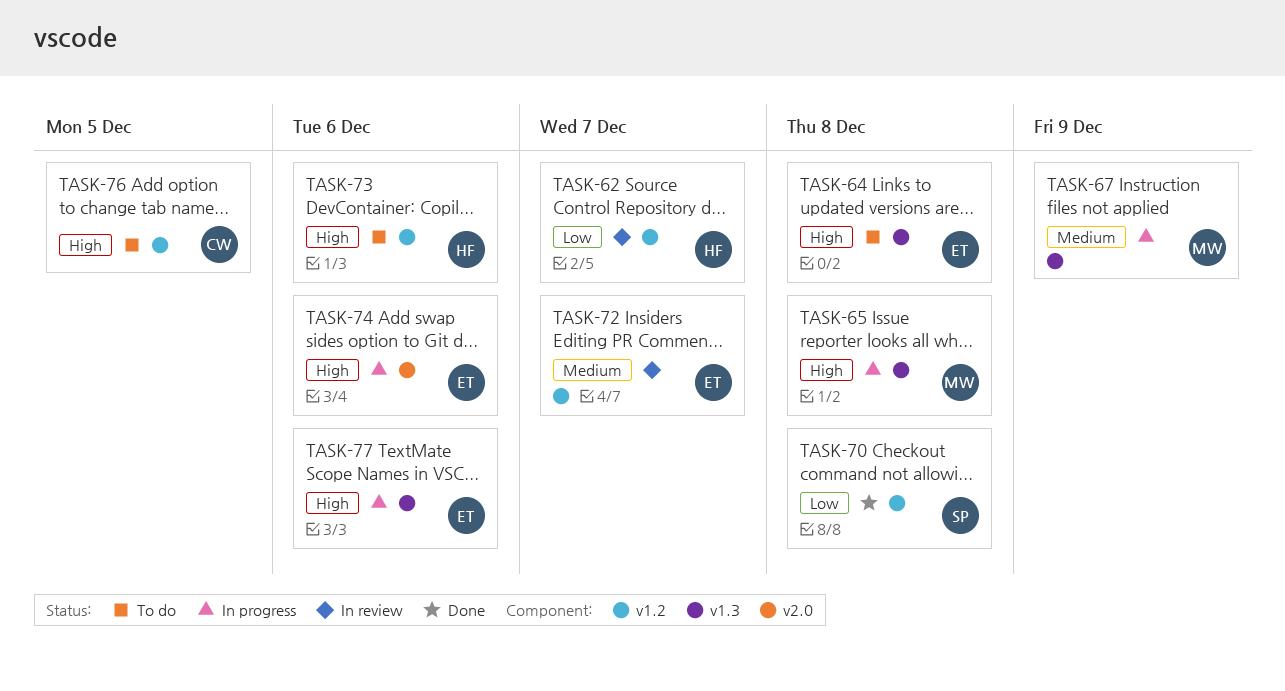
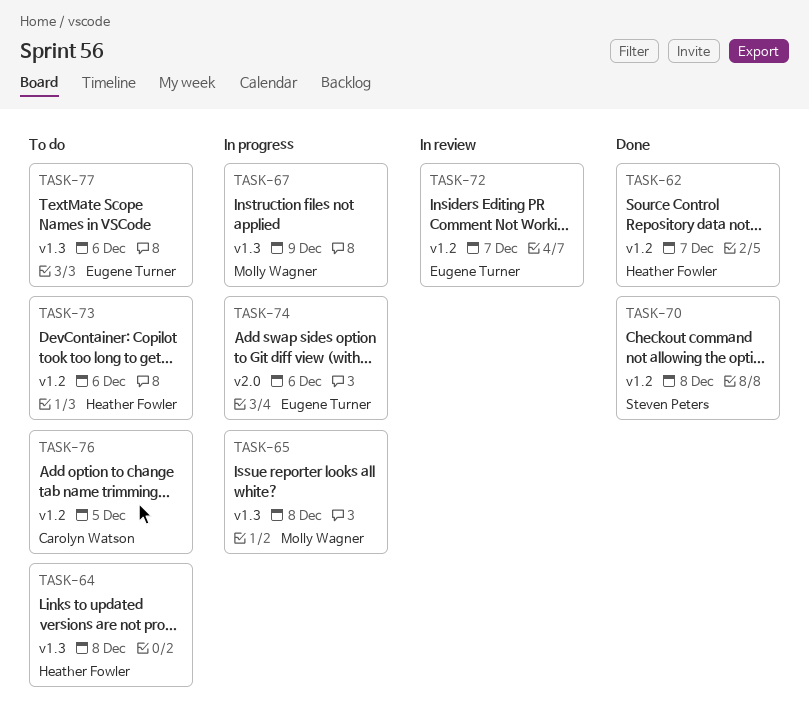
TASK-62, status: In review -> Done
TASK-64, owner: Eugene Turner -> Heather Fowler
TASK-77, status: In progress -> To do

